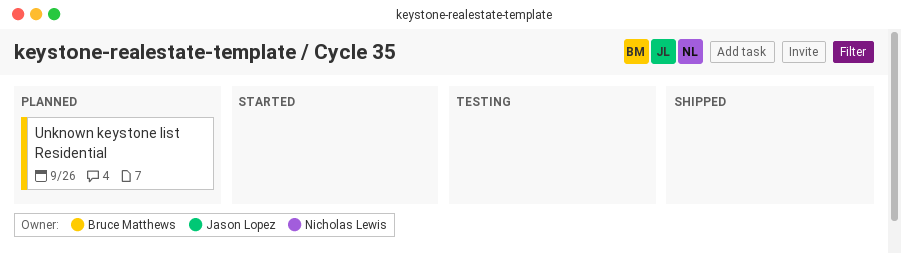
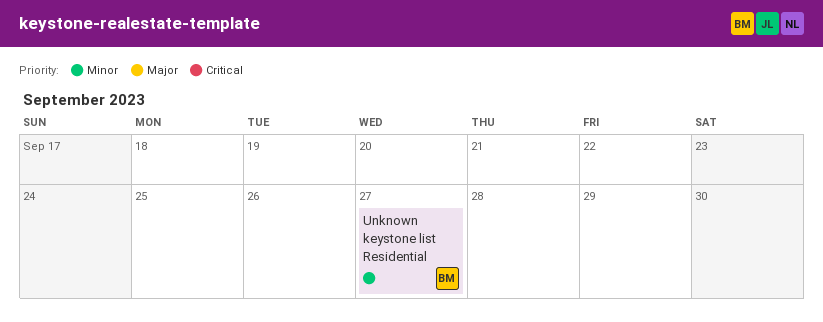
Unknown keystone list Residential, due: Sep 26 -> Sep 27

